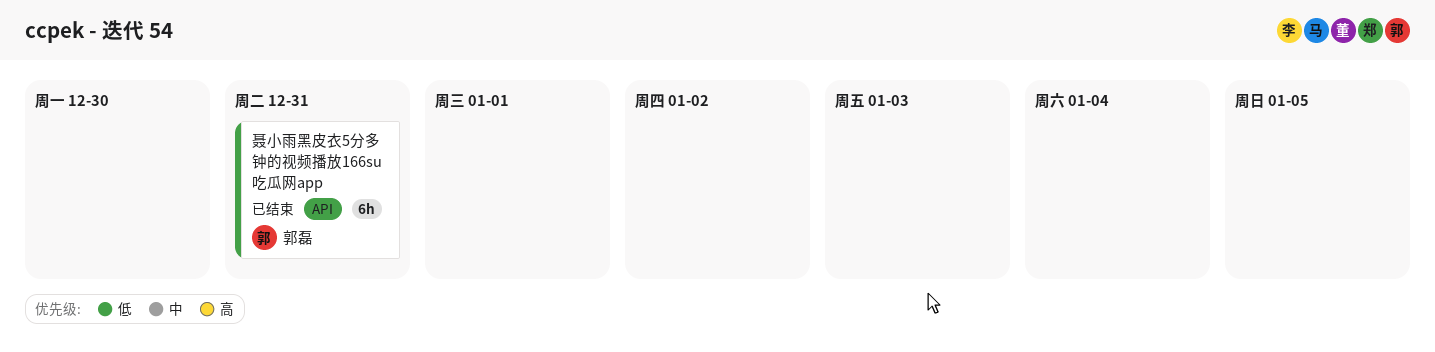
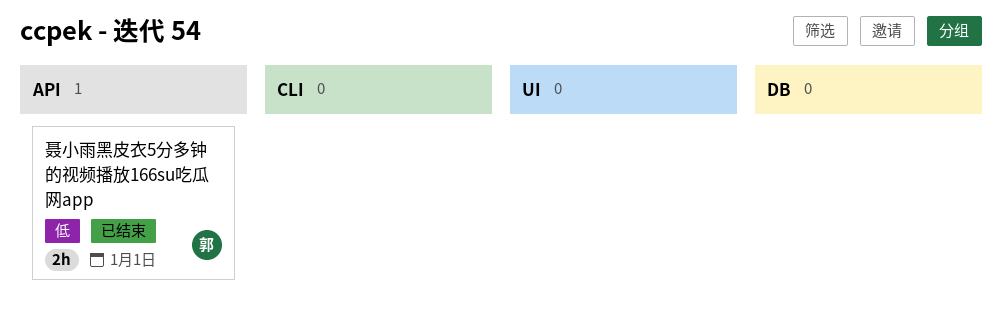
聂小雨黑皮衣5分多钟的视频播放166su吃瓜网app, estimate: 6h -> 2h
聂小雨黑皮衣5分多钟的视频播放166su吃瓜网app, due: Dec 31 -> Jan 1

